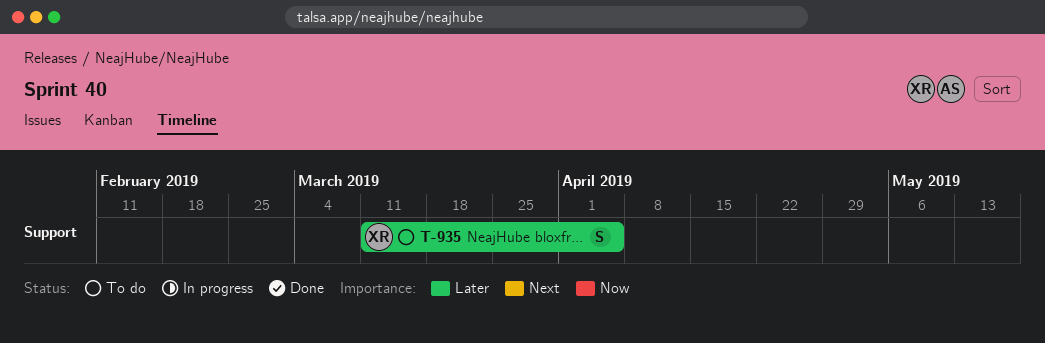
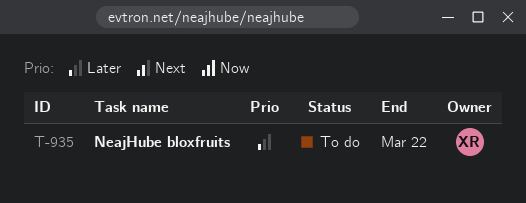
T-935, due: Apr 5 -> Mar 22

